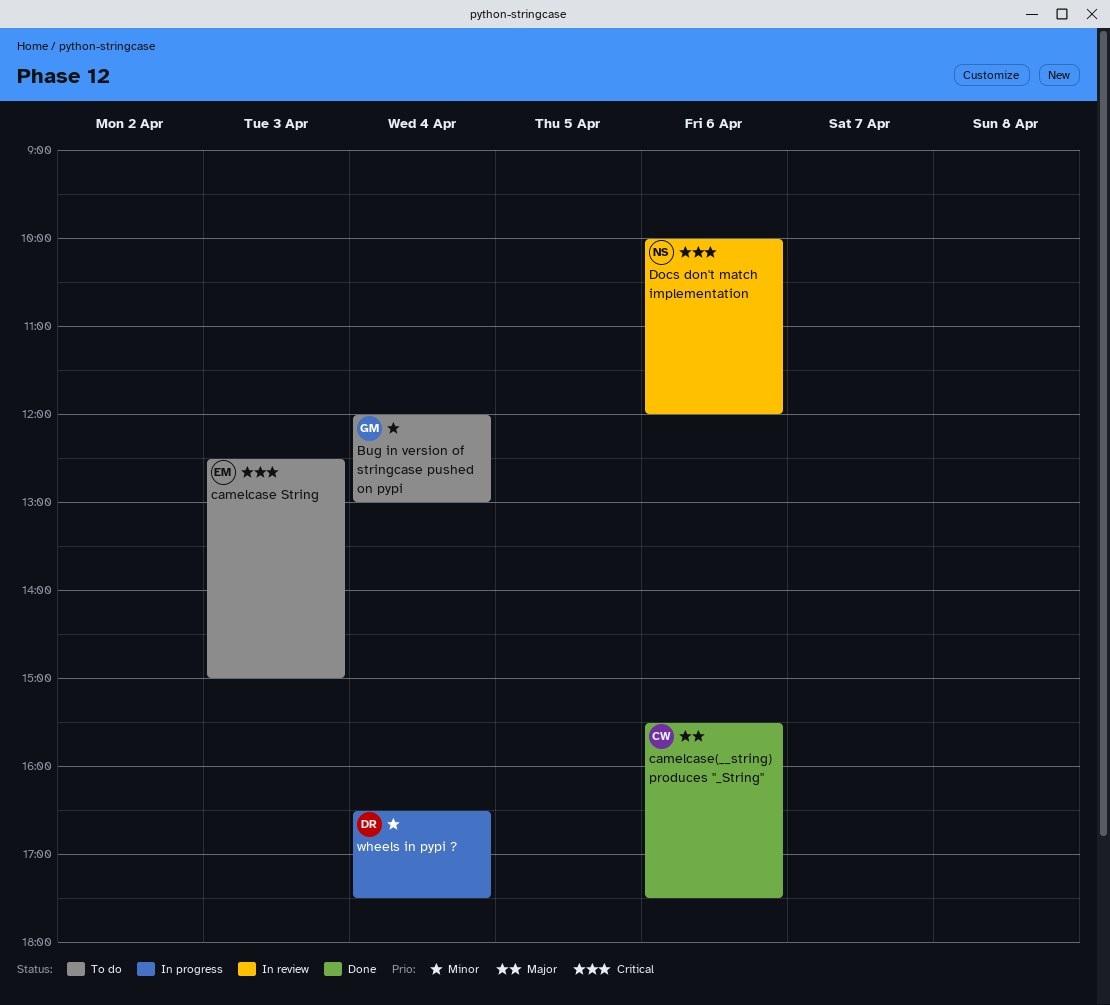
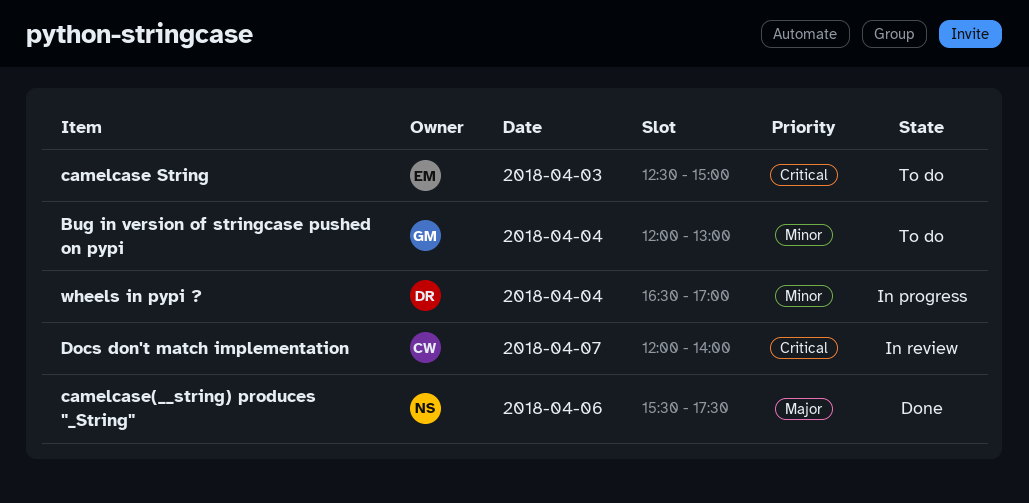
camelcase(__string) produces "_String", owner: CW -> NS
Docs don't match implementation, owner: NS -> CW
Docs don't match implementation, day: Apr 6 -> Apr 7
Docs don't match implementation, begins: 10:00 -> 12:00
Docs don't match implementation, ends: 12:00 -> 14:00
wheels in pypi ?, ends: 17:30 -> 17:00

